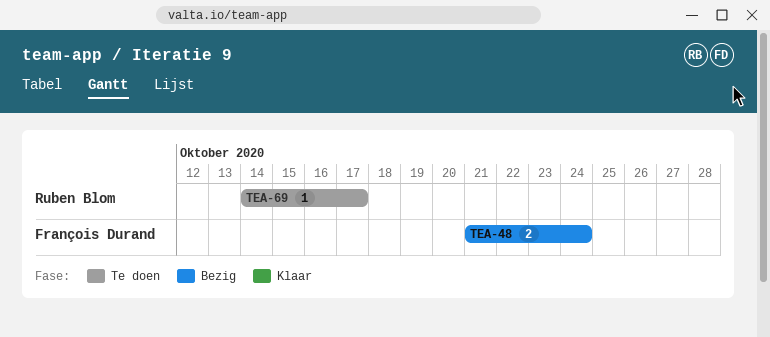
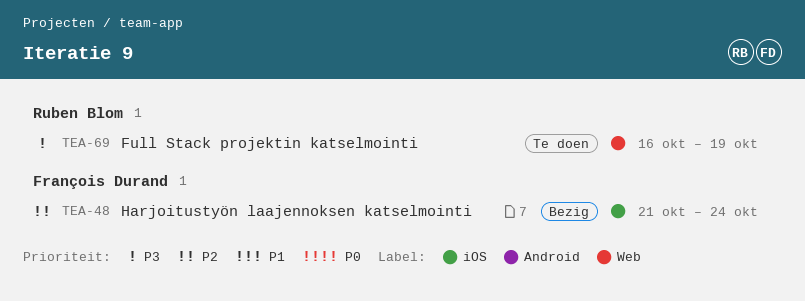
TEA-69, start: Oct 14 -> Oct 16
TEA-69, due: Oct 17 -> Oct 19

